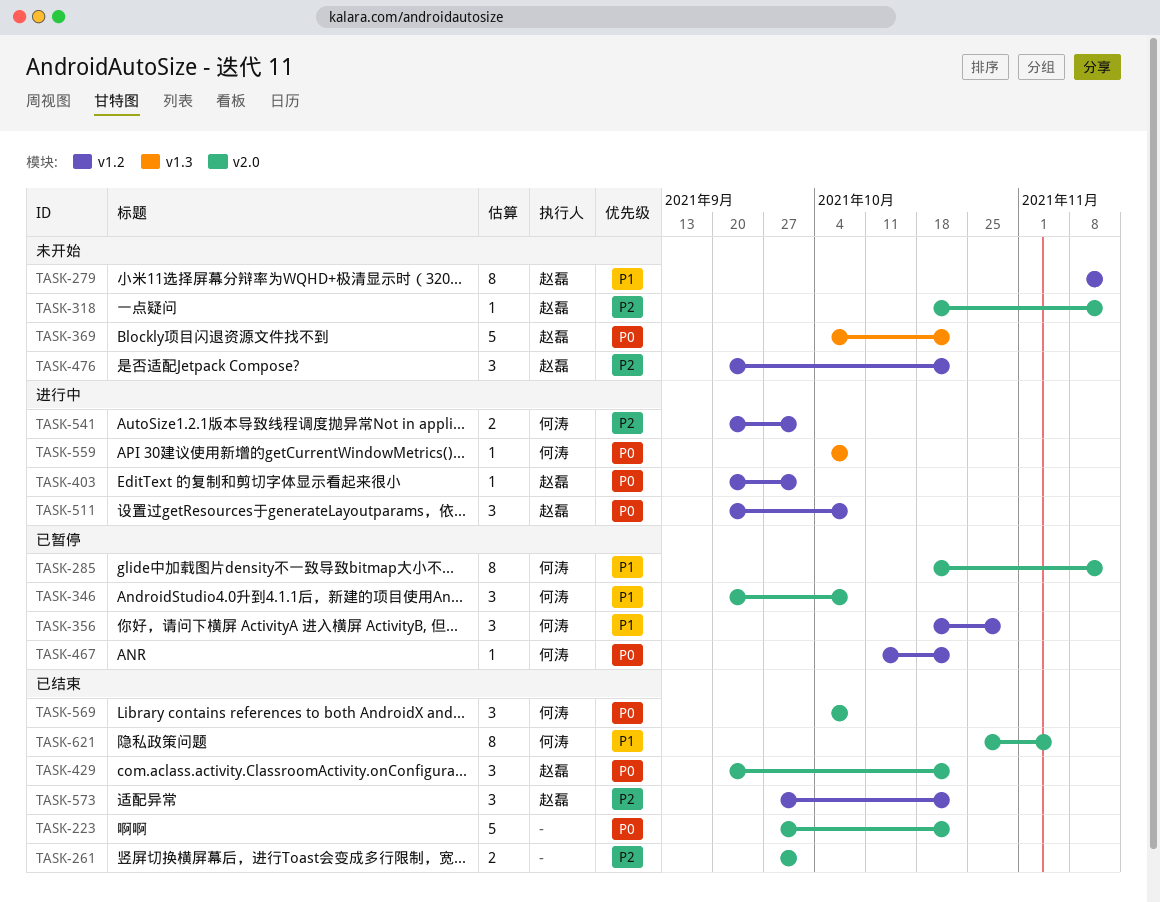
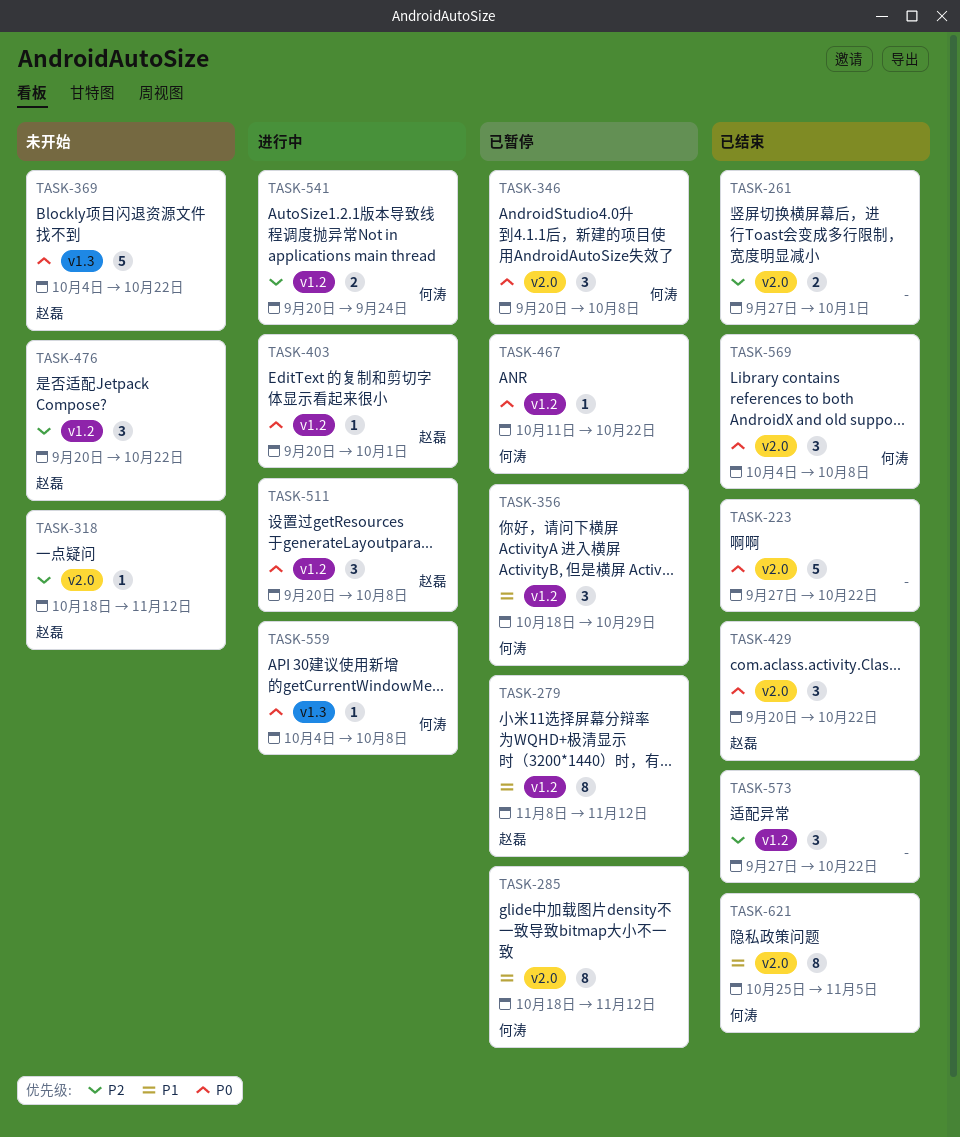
TASK-279, status: 未开始 -> 已暂停
TASK-346, priority: P1 -> P0
TASK-541, due: Oct 1 -> Sep 24
TASK-573, owner: 赵磊 -> none

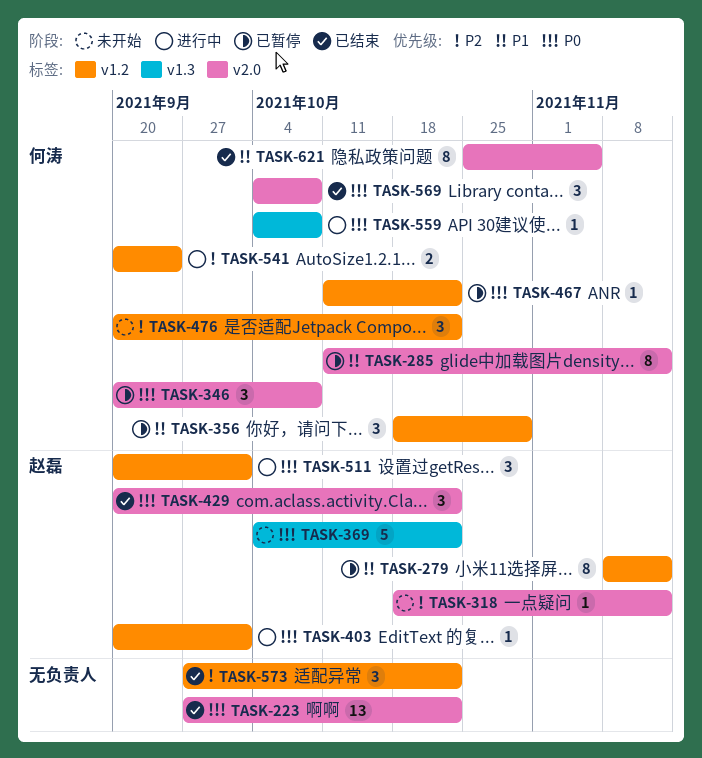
TASK-223, estimate: 5 -> 13
TASK-261: present -> none
TASK-285, start: Oct 18 -> Oct 11
TASK-476, owner: 赵磊 -> 何涛
TASK-511, due: Oct 8 -> Oct 1

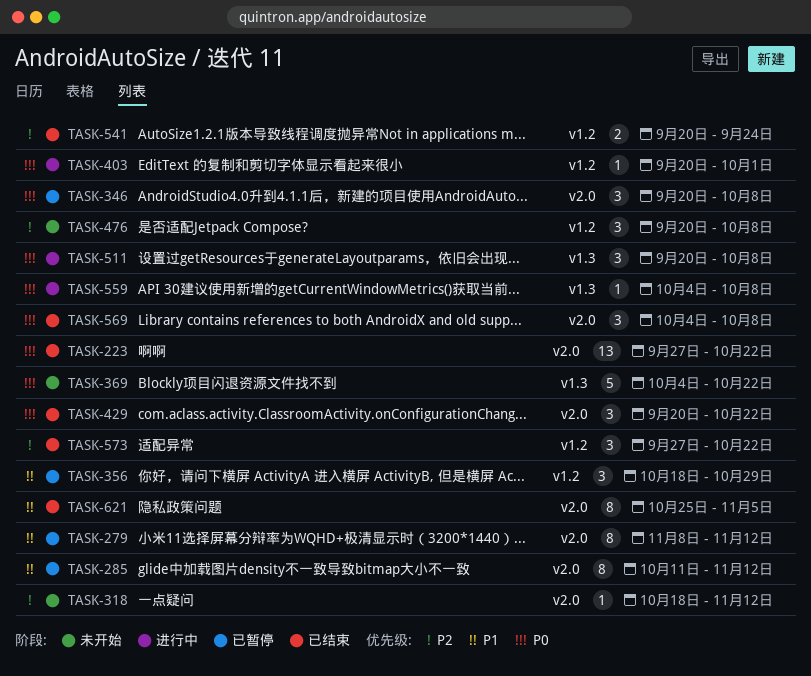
TASK-279, label: v1.2 -> v2.0
TASK-467: present -> none
TASK-476, due: Oct 22 -> Oct 8
TASK-511, label: v1.2 -> v1.3
TASK-511, due: Oct 1 -> Oct 8
TASK-541, status: 进行中 -> 已结束

